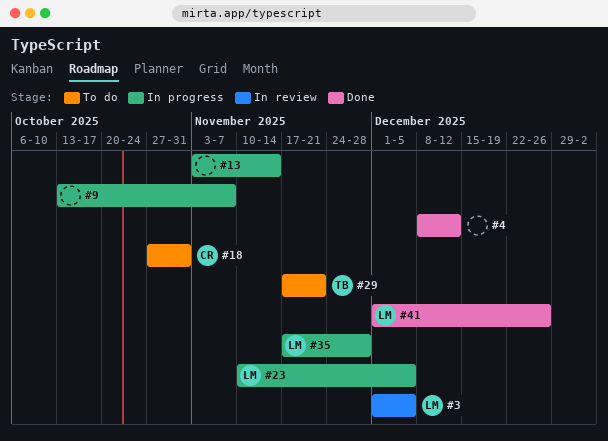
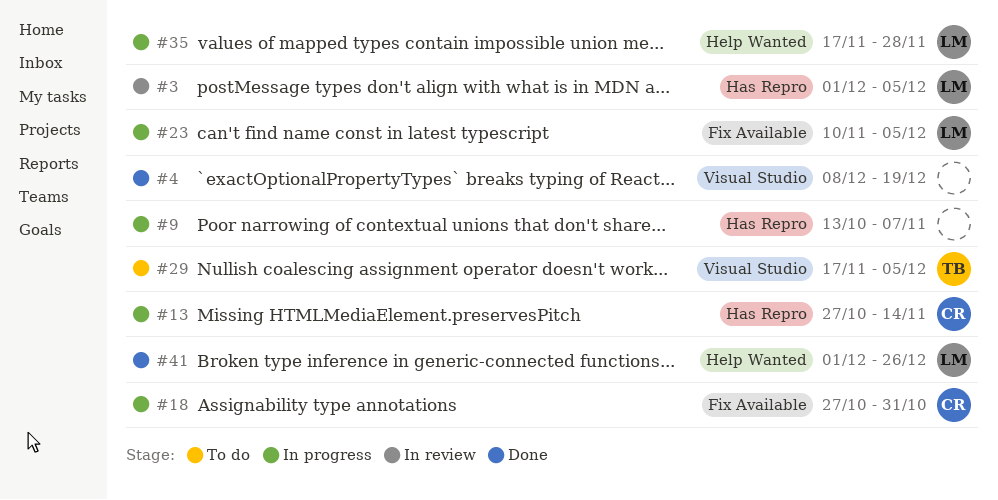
#4, due: Dec 12 -> Dec 19
#13, owner: none -> CR
#13, start: Nov 3 -> Oct 27
#18, status: To do -> In progress
#29, due: Nov 21 -> Dec 5

